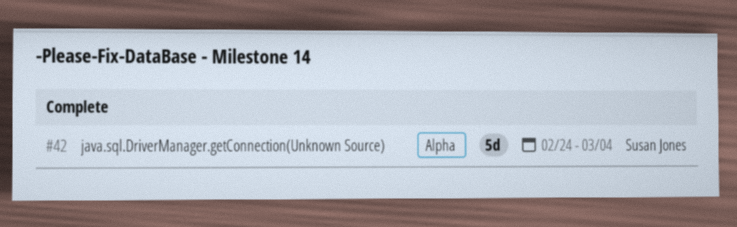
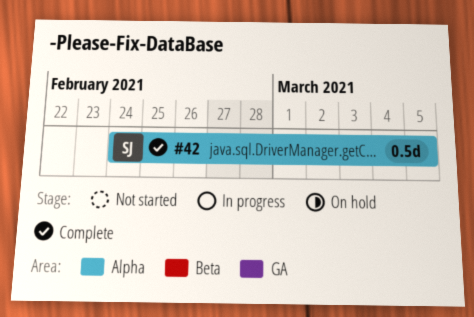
#42, estimate: 5d -> 0.5d
#42, due: Mar 4 -> Mar 5

